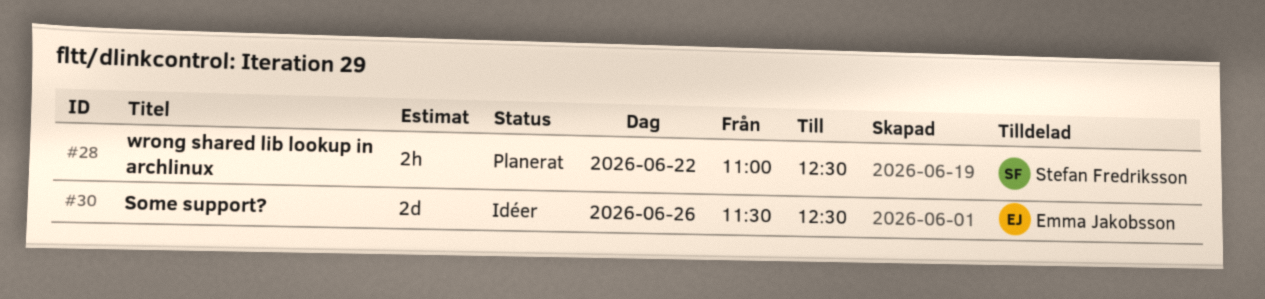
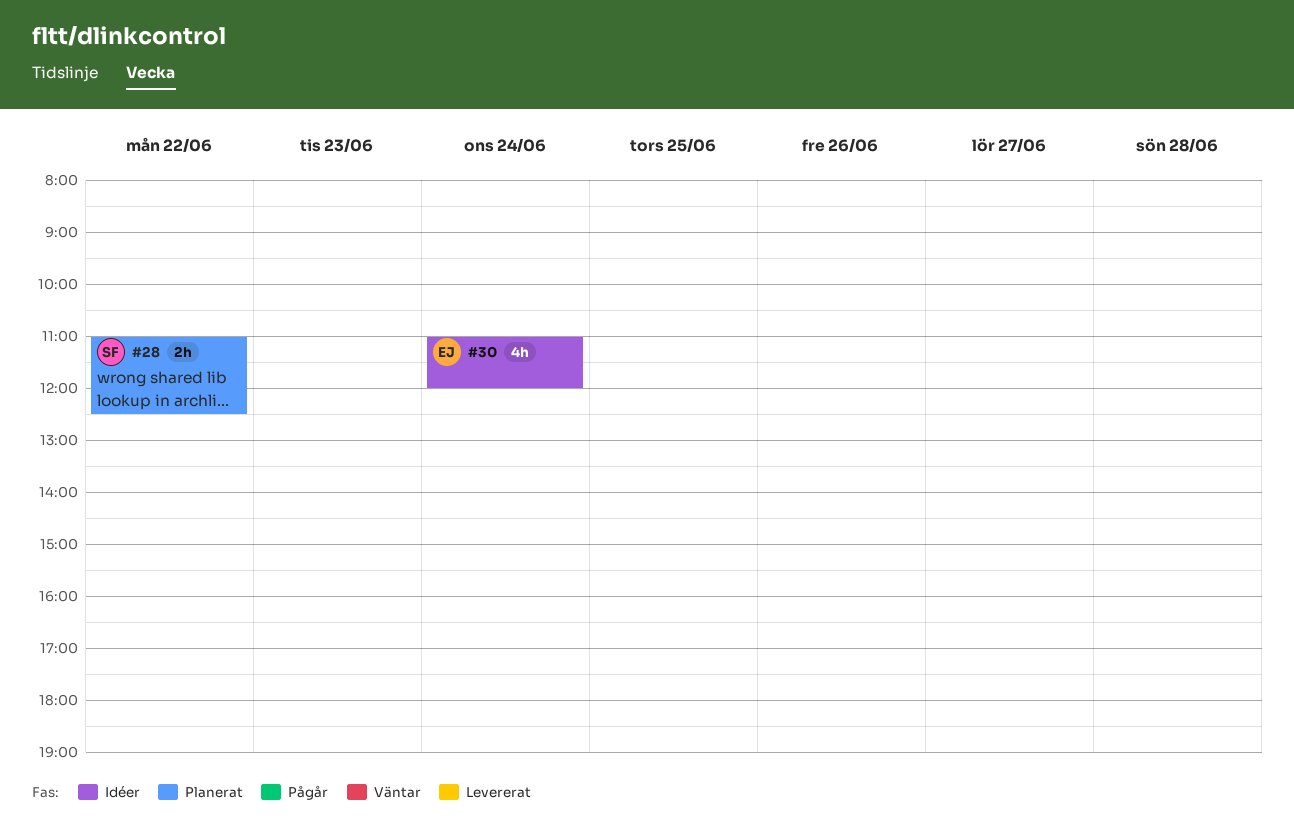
#30, estimate: 2d -> 4h
#30, day: Jun 26 -> Jun 24
#30, begins: 11:30 -> 11:00
#30, ends: 12:30 -> 12:00

